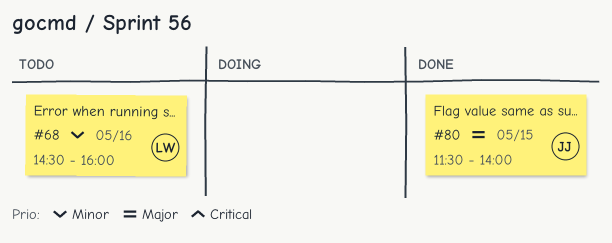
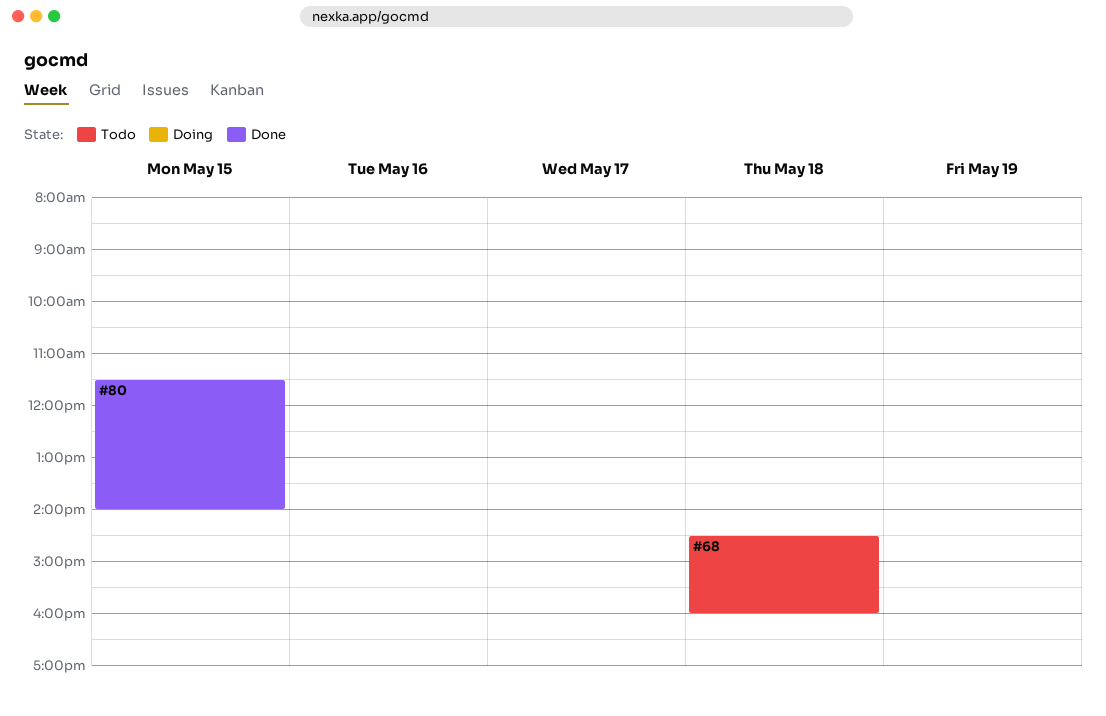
#68, day: May 16 -> May 18

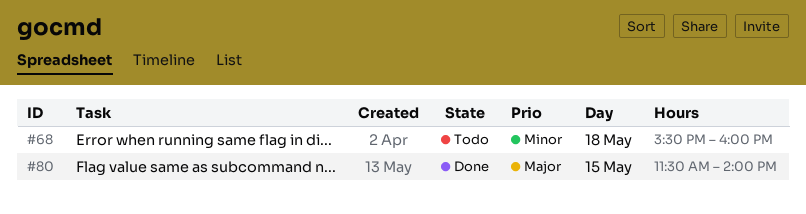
#68, begins: 14:30 -> 15:30

